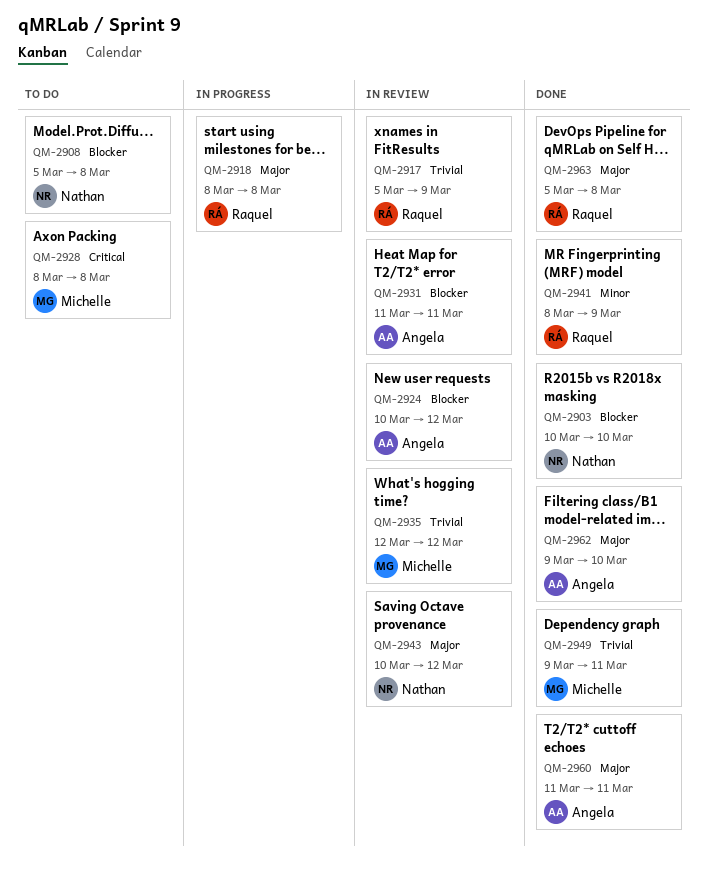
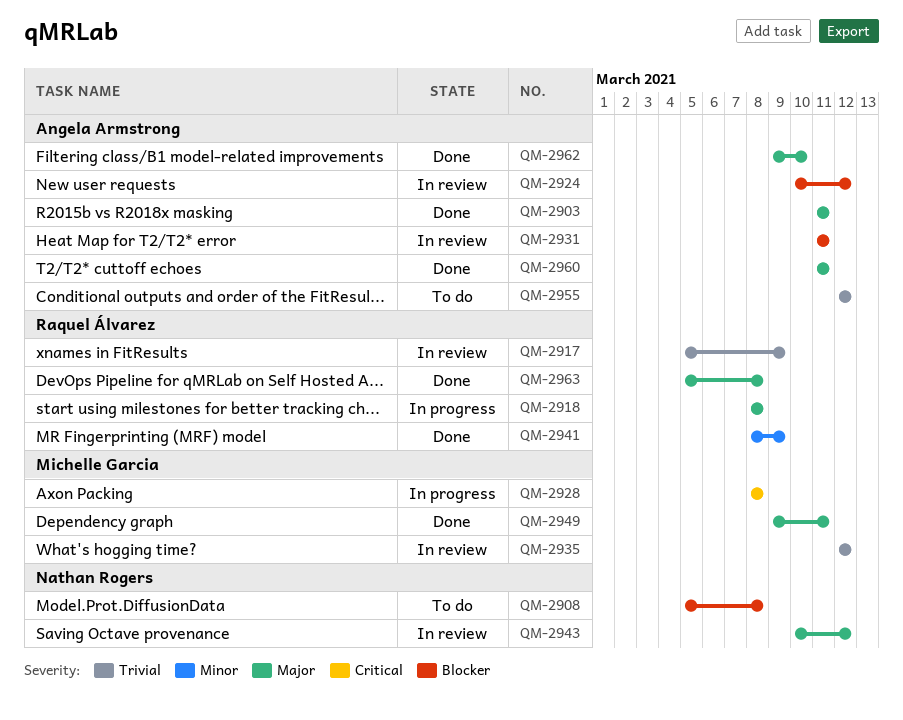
QM-2903, owner: Nathan Rogers -> Angela Armstrong
QM-2903, priority: Blocker -> Major
QM-2903, start: Mar 10 -> Mar 11
QM-2903, due: Mar 10 -> Mar 11
QM-2928, status: To do -> In progress
QM-2949, priority: Trivial -> Major
QM-2955: none -> present

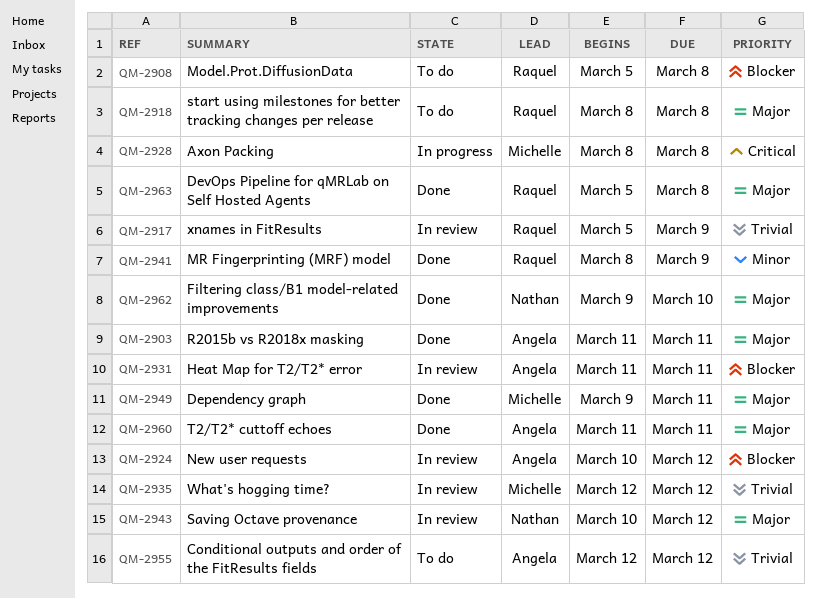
QM-2908, owner: Nathan Rogers -> Raquel Álvarez
QM-2918, status: In progress -> To do
QM-2962, owner: Angela Armstrong -> Nathan Rogers

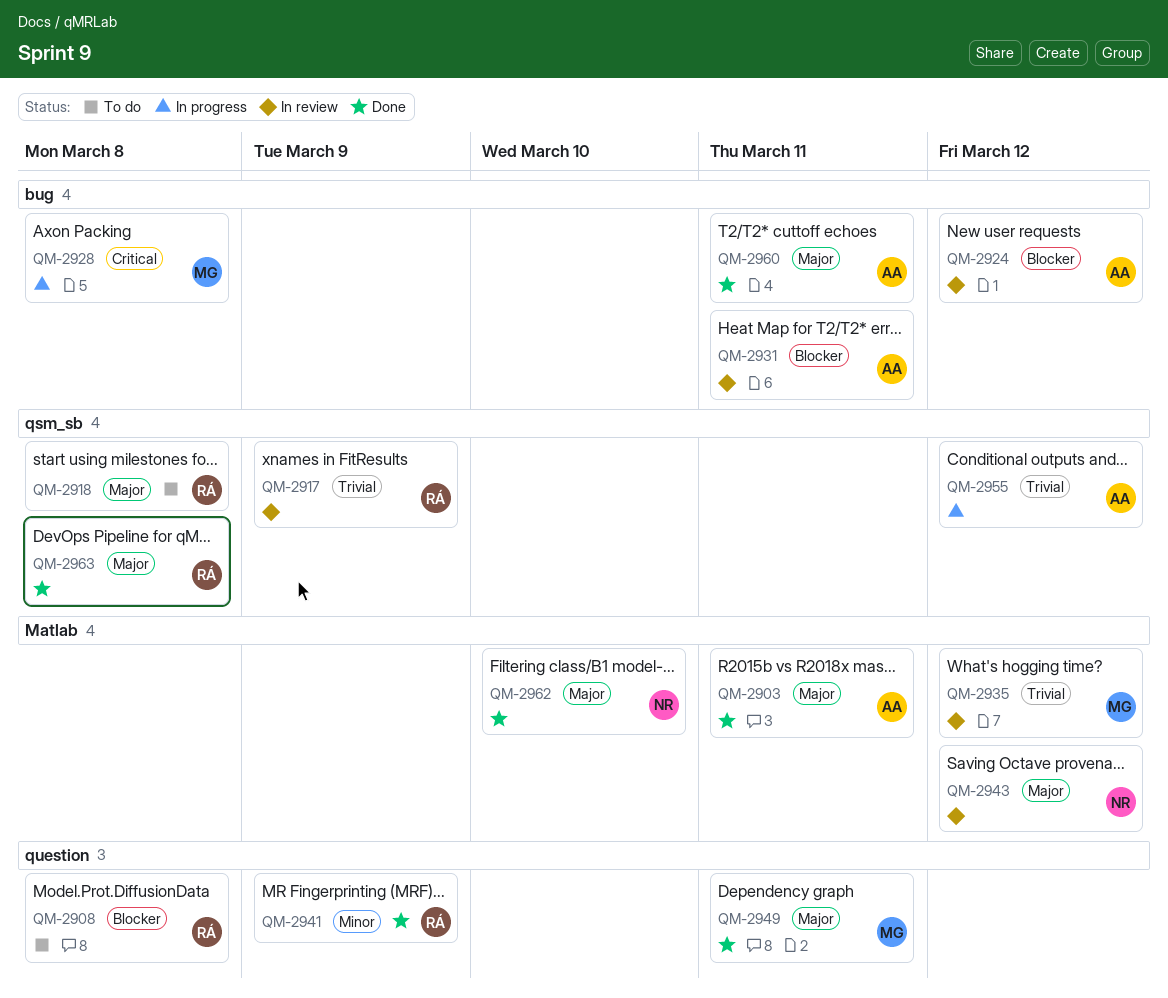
QM-2955, status: To do -> In progress

